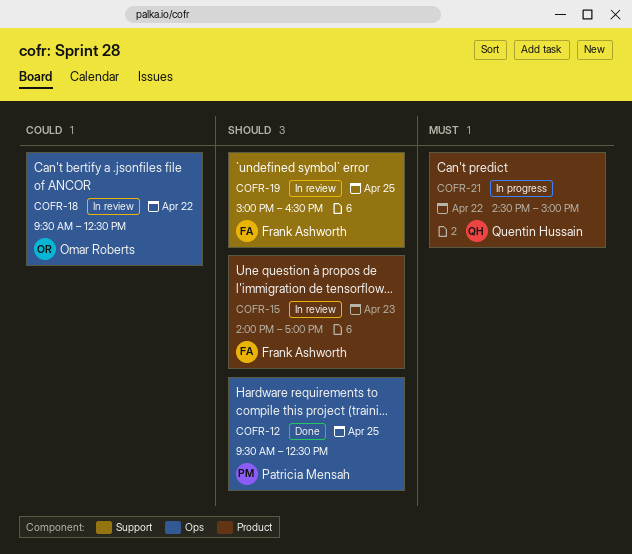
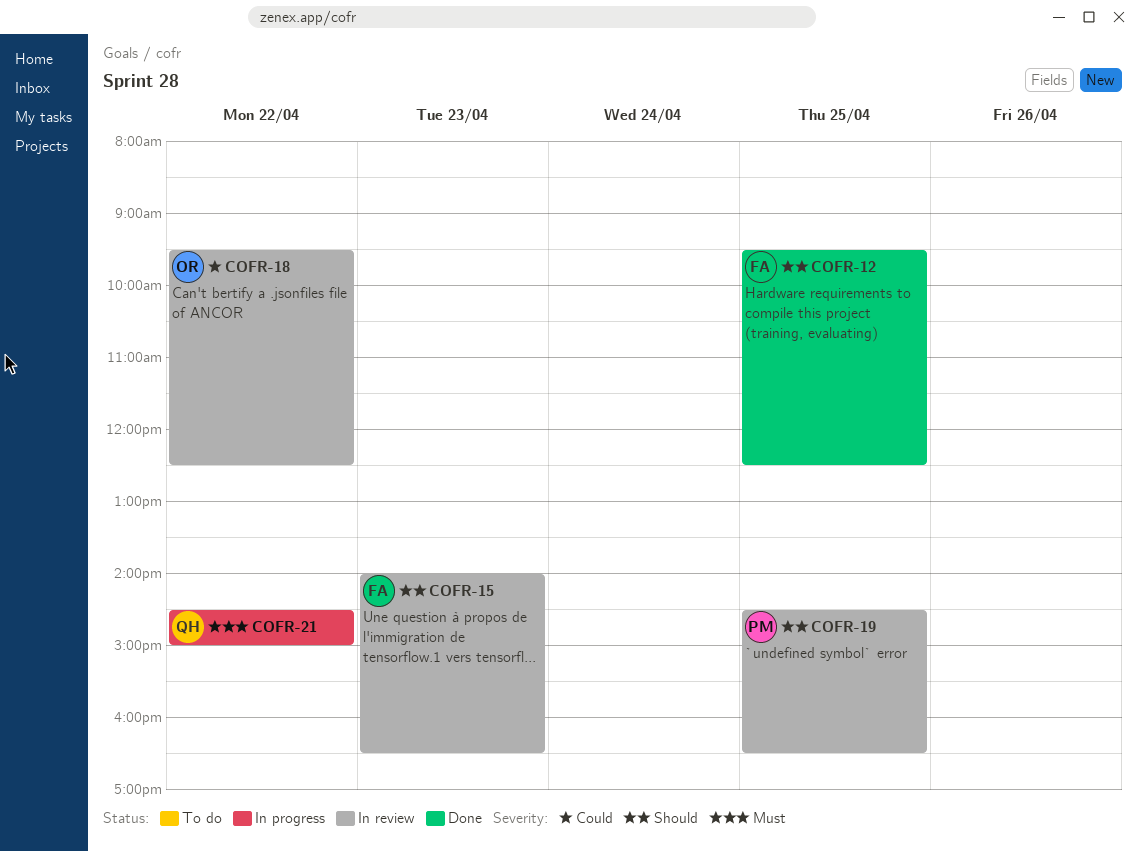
COFR-12, owner: Patricia Mensah -> Frank Ashworth
COFR-15, ends: 17:00 -> 16:30
COFR-19, owner: Frank Ashworth -> Patricia Mensah
COFR-19, begins: 15:00 -> 14:30

